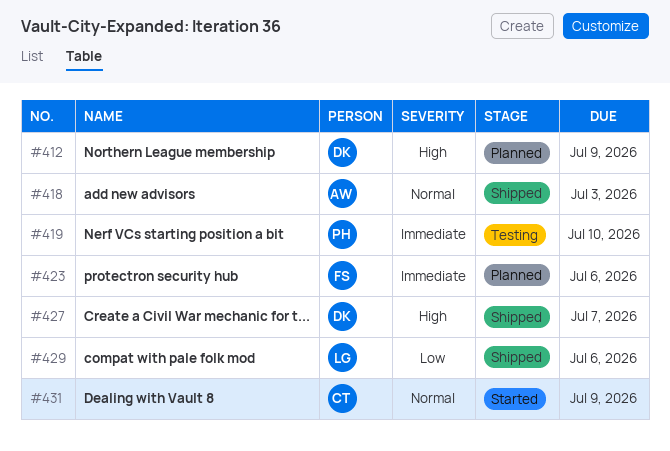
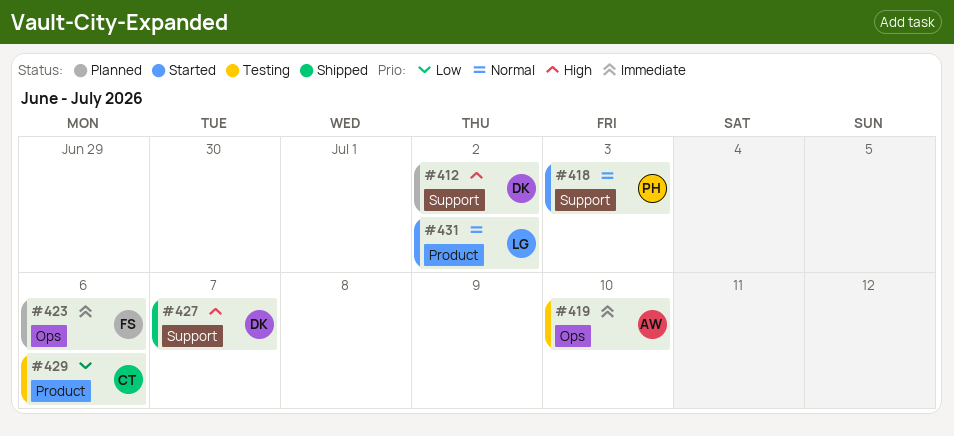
#412, due: Jul 9 -> Jul 2
#418, status: Shipped -> Started
#418, owner: AW -> PH
#419, owner: PH -> AW
#429, status: Shipped -> Testing
#429, owner: LG -> CT
#431, owner: CT -> LG
#431, due: Jul 9 -> Jul 2

